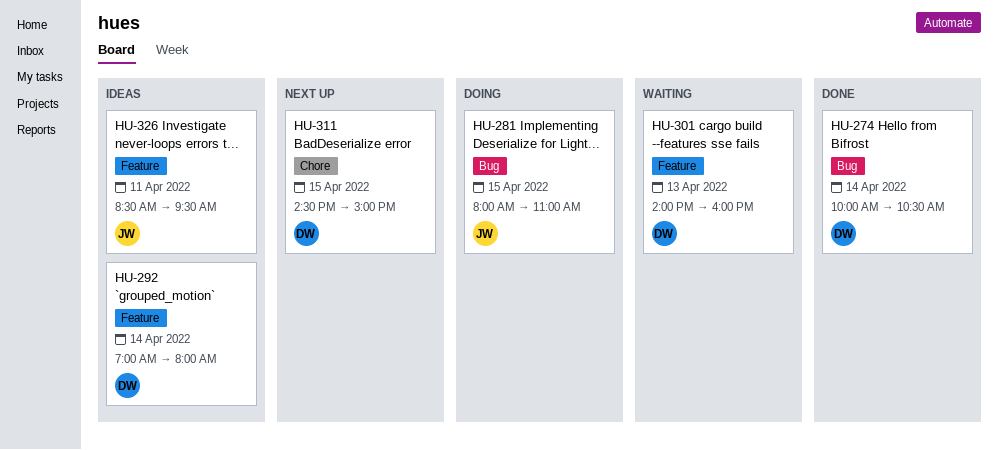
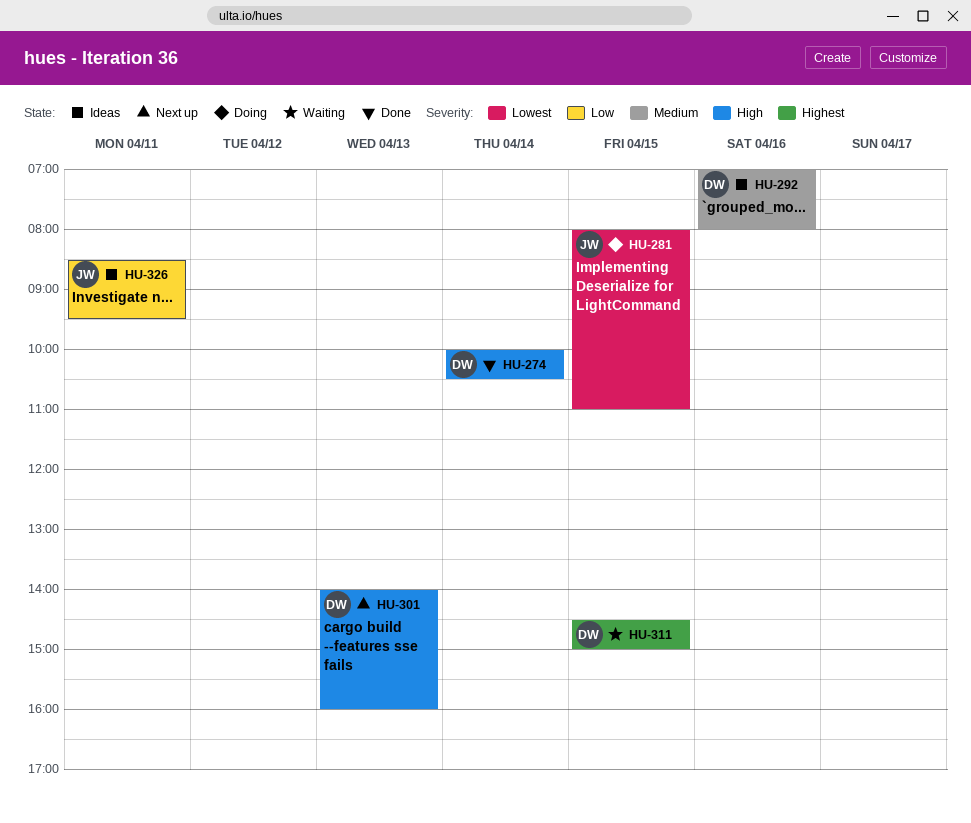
HU-292, day: Apr 14 -> Apr 16
HU-301, status: Waiting -> Next up
HU-311, status: Next up -> Waiting

